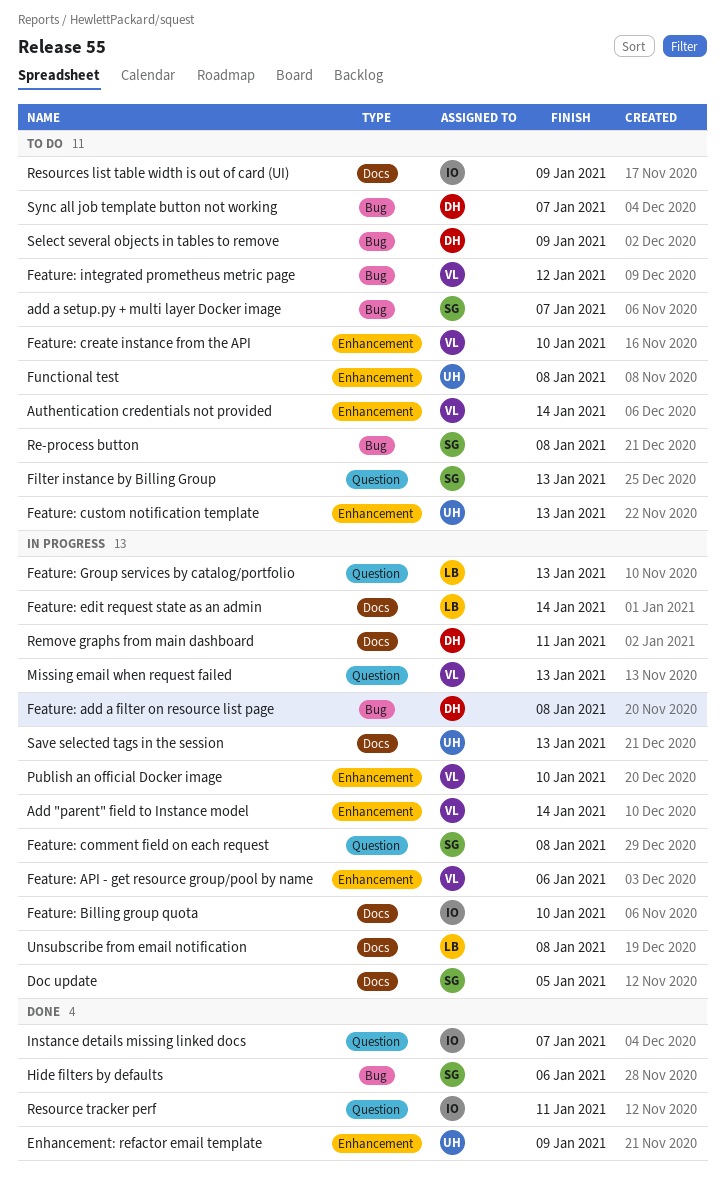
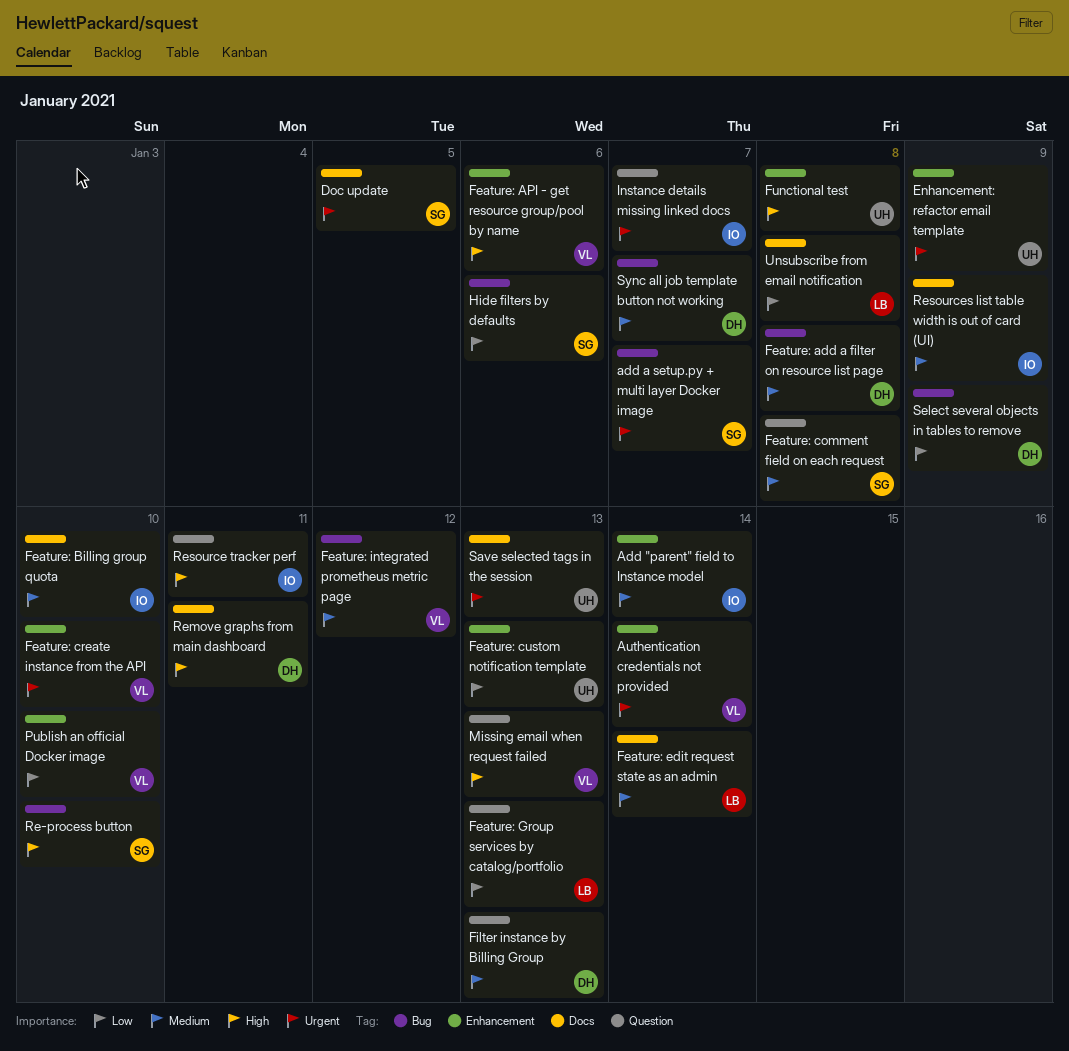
Add "parent" field to Instance model, owner: VL -> IO
Filter instance by Billing Group, owner: SG -> DH
Re-process button, due: Jan 8 -> Jan 10

